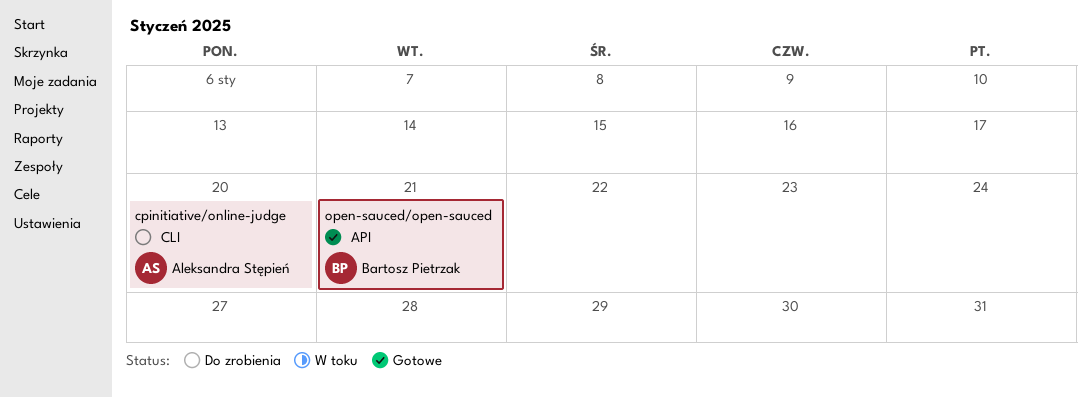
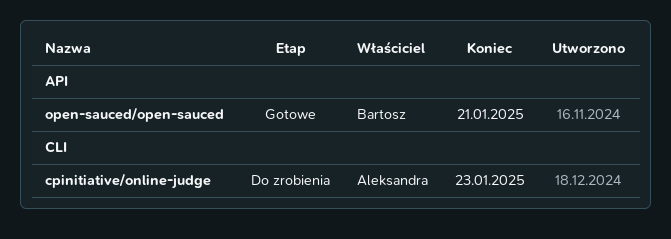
cpinitiative/online-judge, due: Jan 20 -> Jan 23

